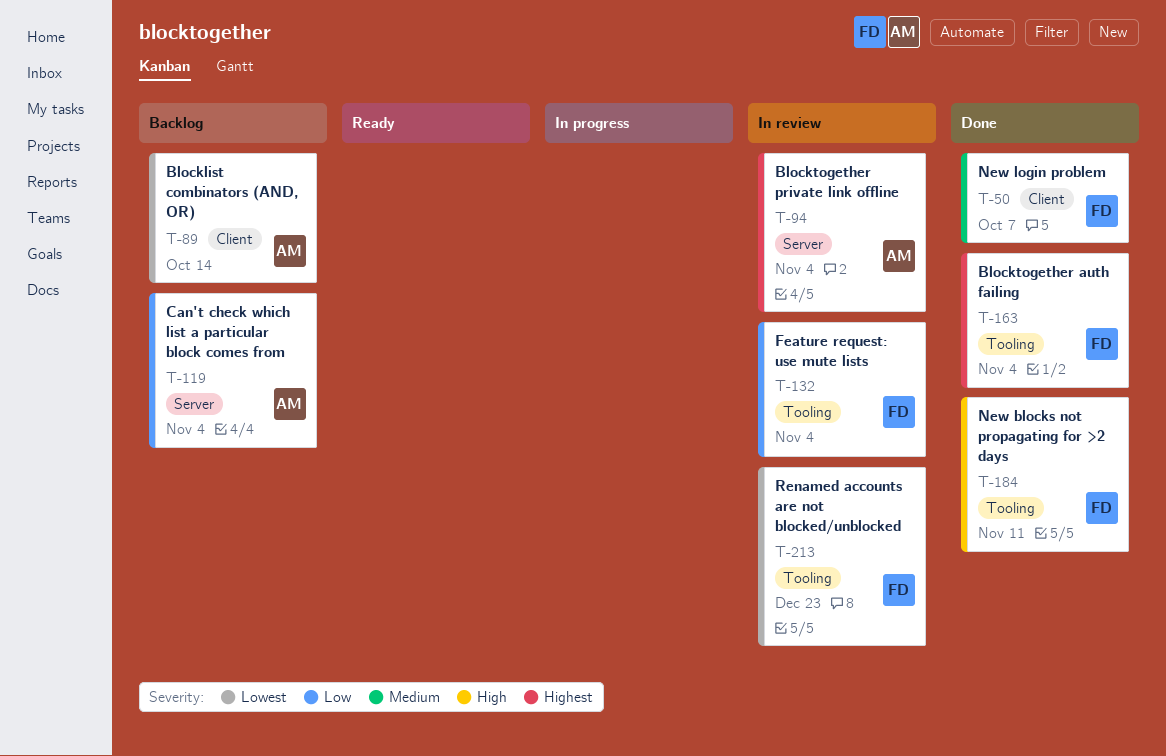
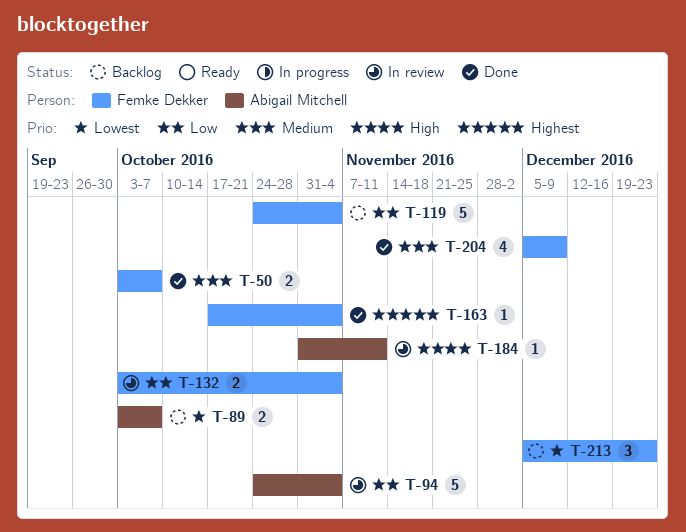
T-89, due: Oct 14 -> Oct 7
T-94, priority: Highest -> Low
T-119, owner: Abigail Mitchell -> Femke Dekker
T-184, status: Done -> In review
T-184, owner: Femke Dekker -> Abigail Mitchell
T-204: none -> present
T-213, status: In review -> Backlog

